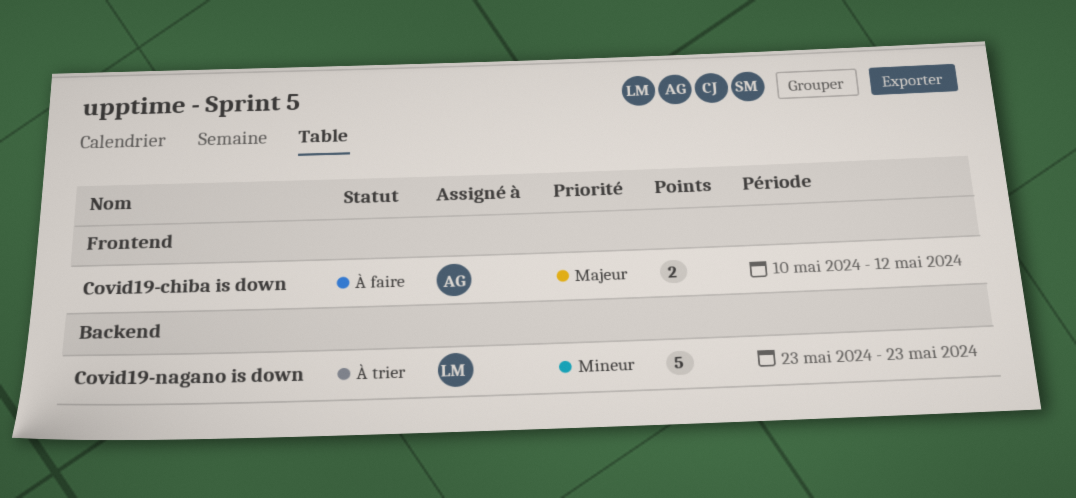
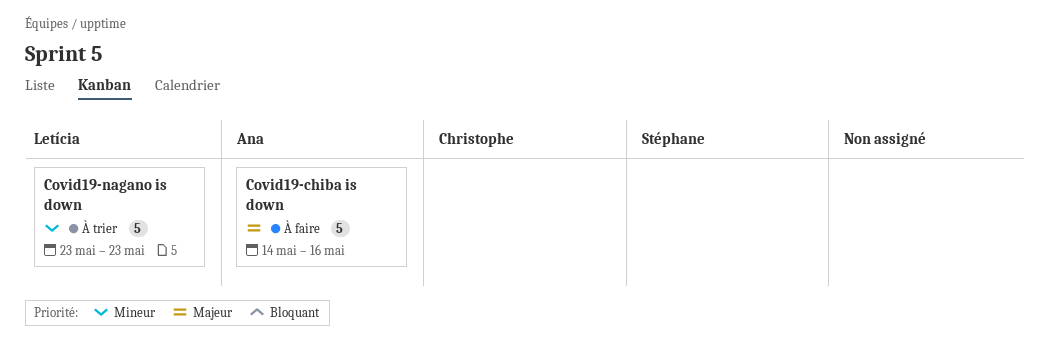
Covid19-chiba is down, estimate: 2 -> 5
Covid19-chiba is down, start: May 10 -> May 14
Covid19-chiba is down, due: May 12 -> May 16

